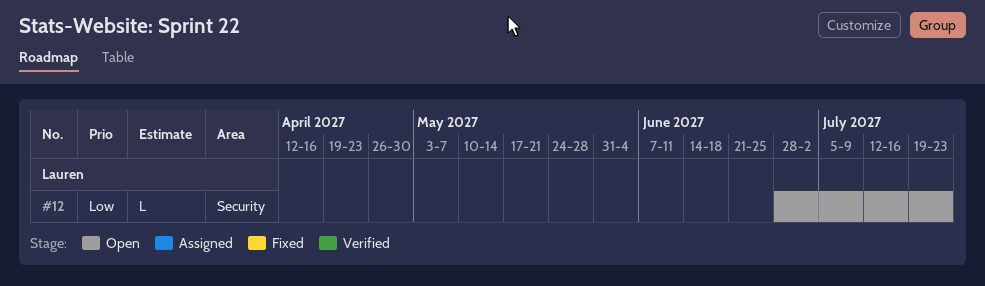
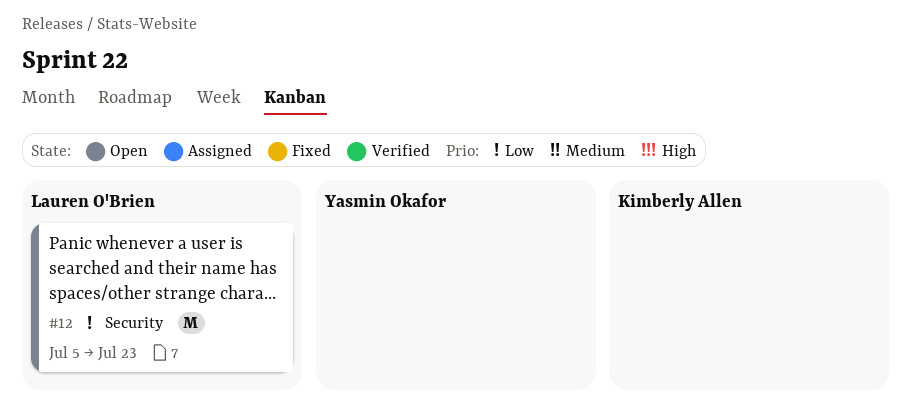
#12, estimate: L -> M
#12, start: Jun 28 -> Jul 5

